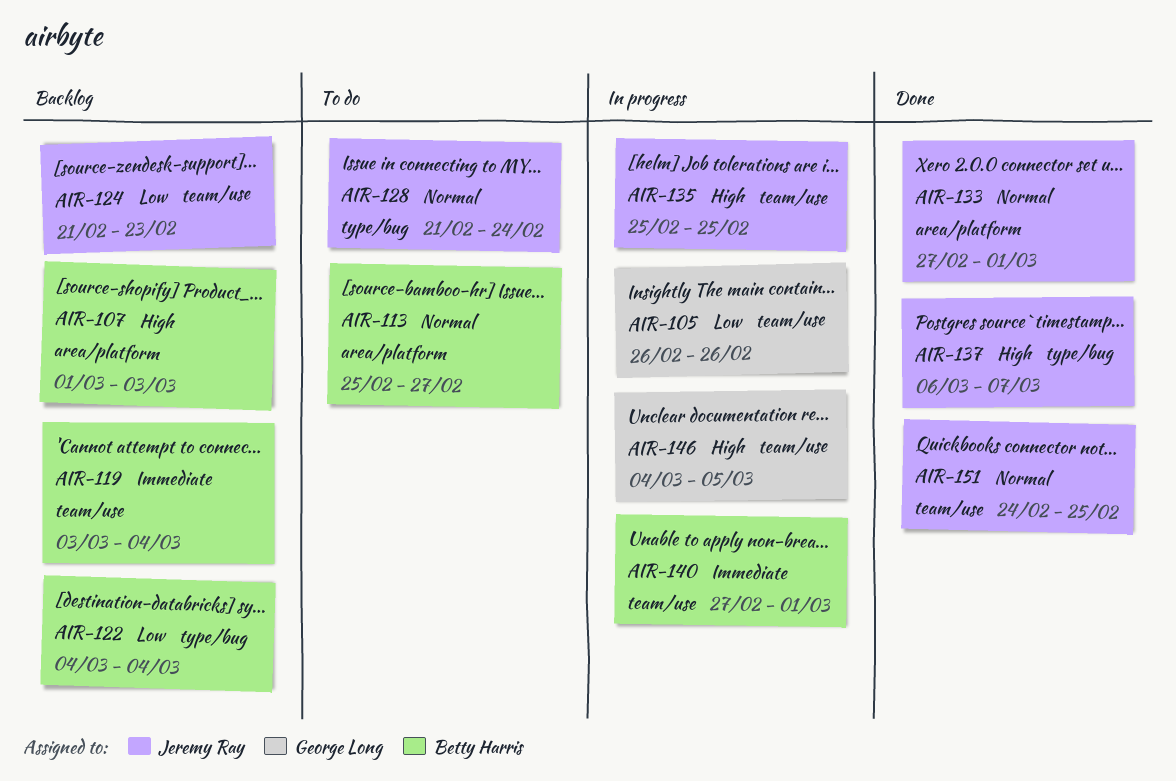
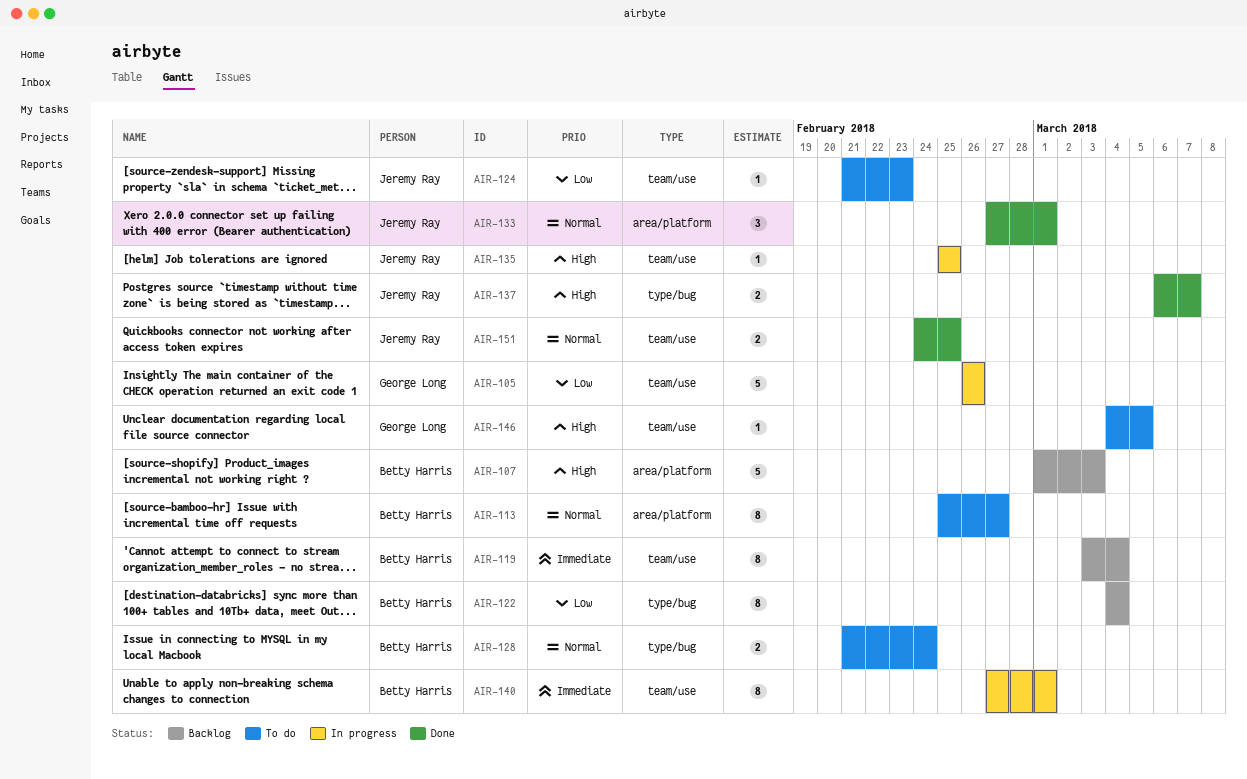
AIR-124, status: Backlog -> To do
AIR-128, owner: Jeremy Ray -> Betty Harris
AIR-146, status: In progress -> To do

